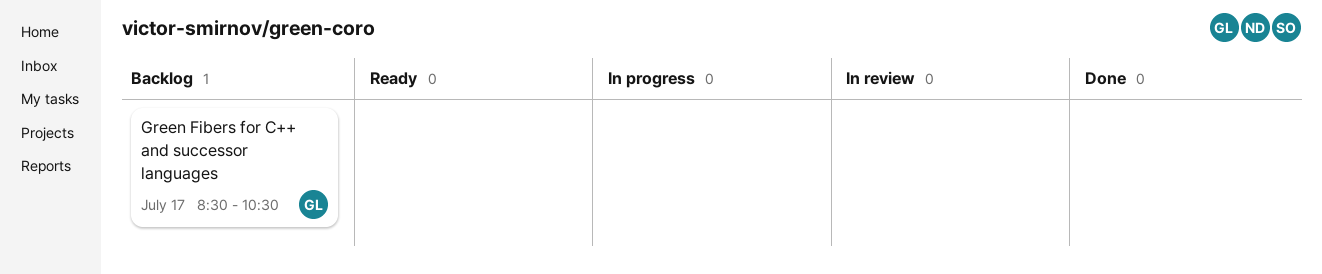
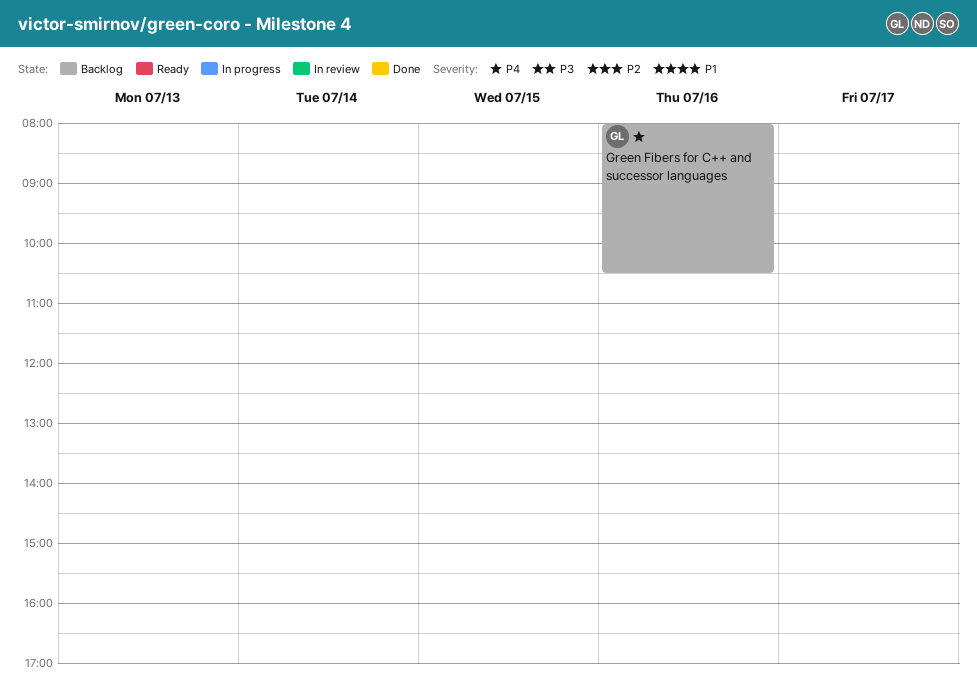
Green Fibers for C++ and successor languages, day: Jul 17 -> Jul 16
Green Fibers for C++ and successor languages, begins: 08:30 -> 08:00

